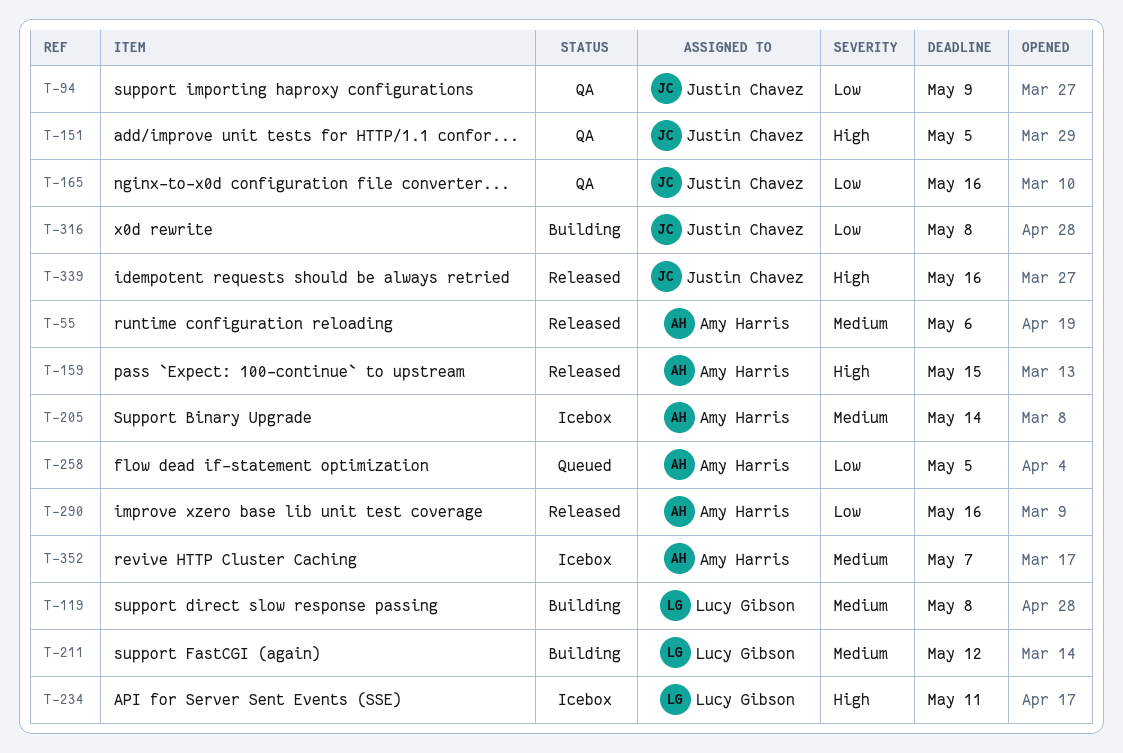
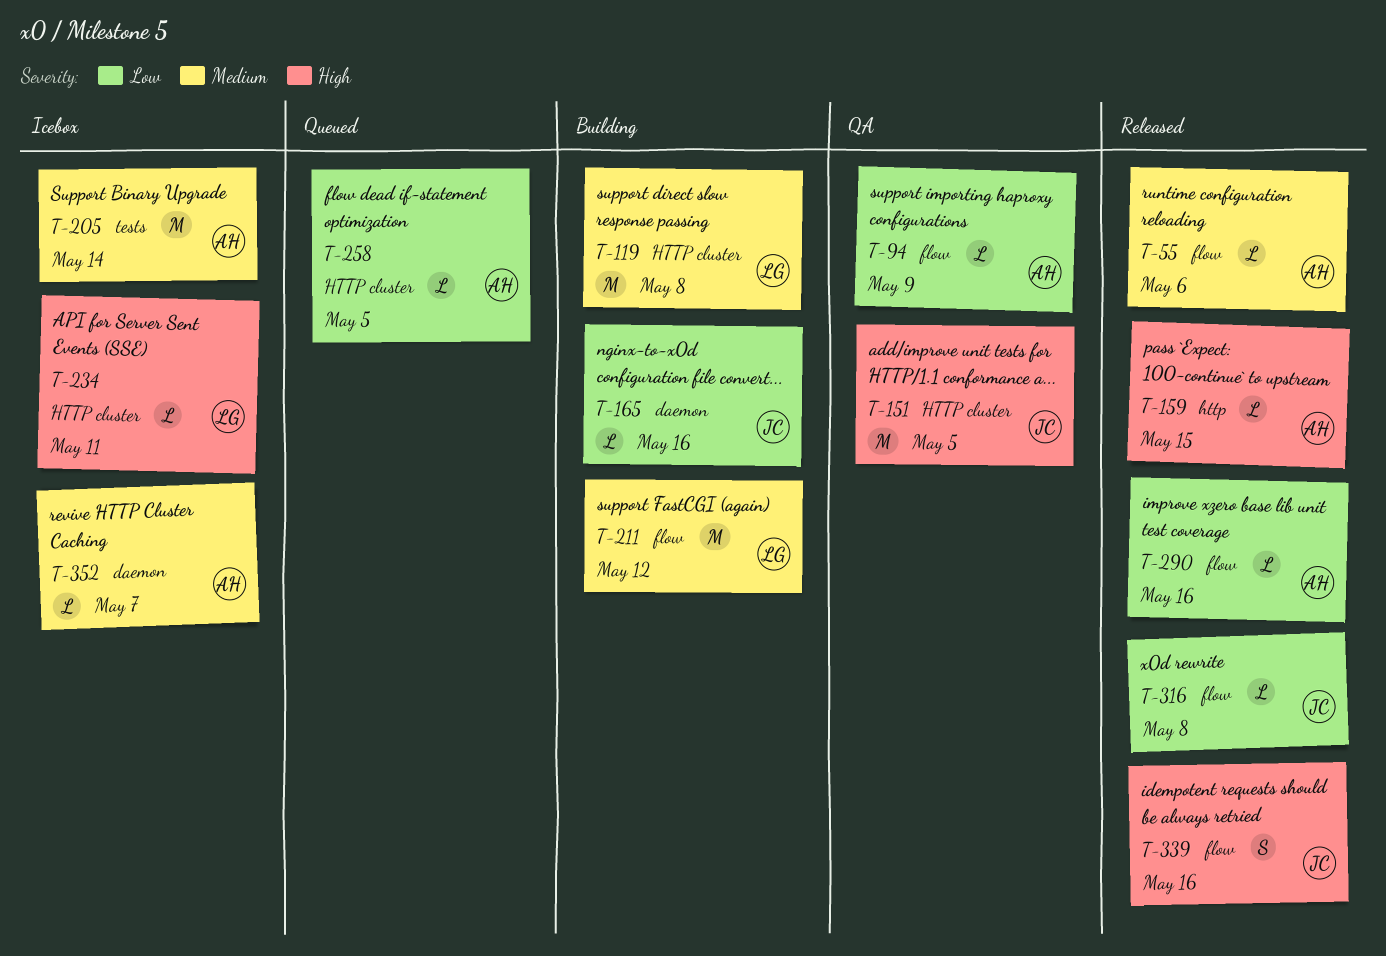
T-94, owner: Justin Chavez -> Amy Harris
T-165, status: QA -> Building
T-316, status: Building -> Released

